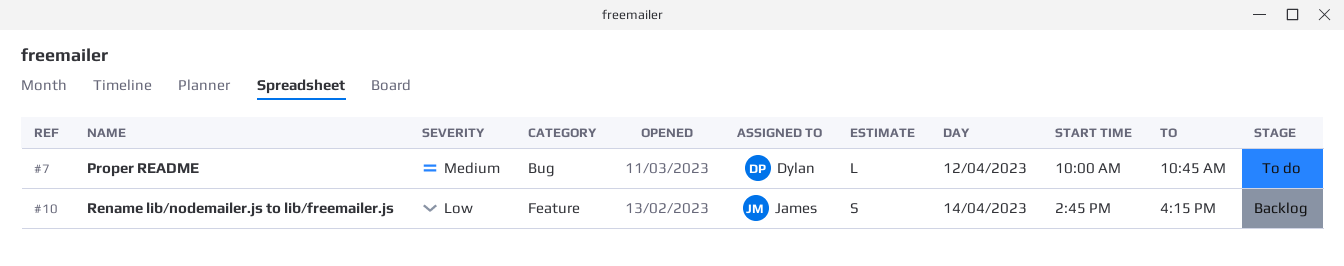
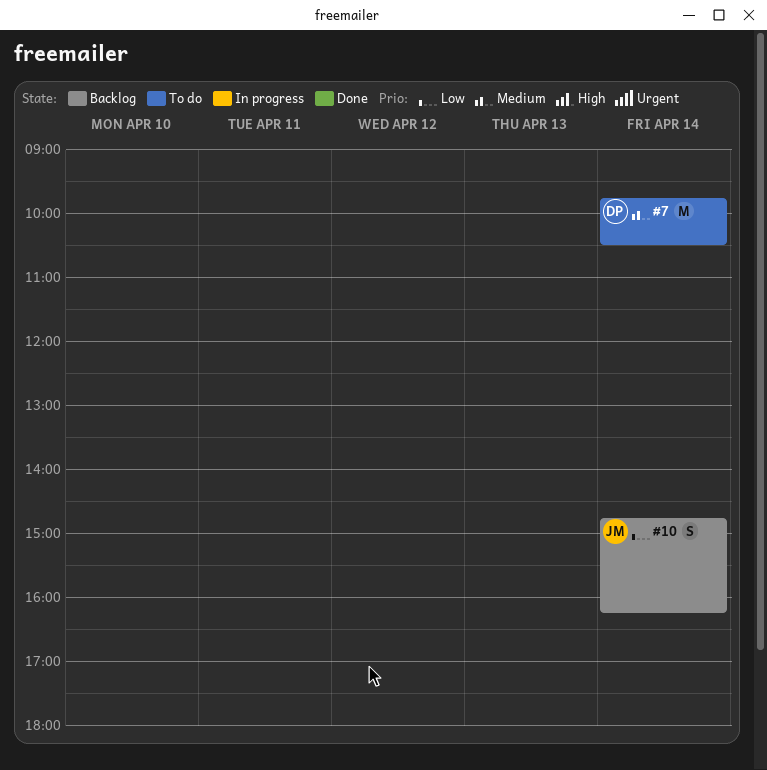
#7, estimate: L -> M
#7, day: Apr 12 -> Apr 14
#7, begins: 10:00 -> 09:45
#7, ends: 10:45 -> 10:30

